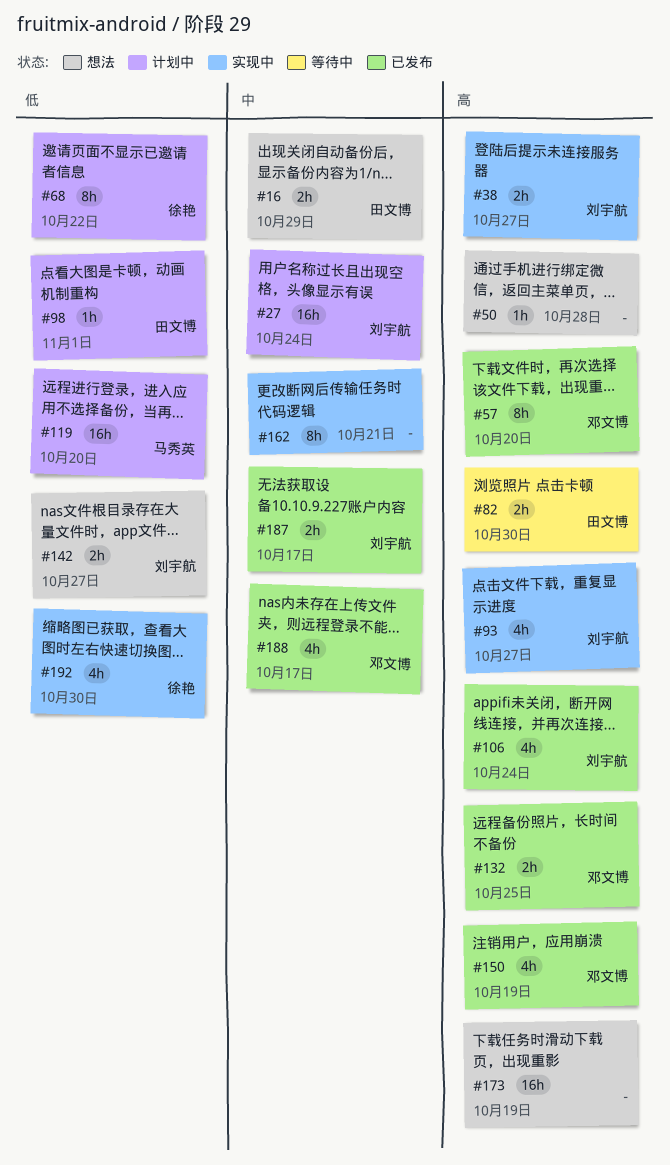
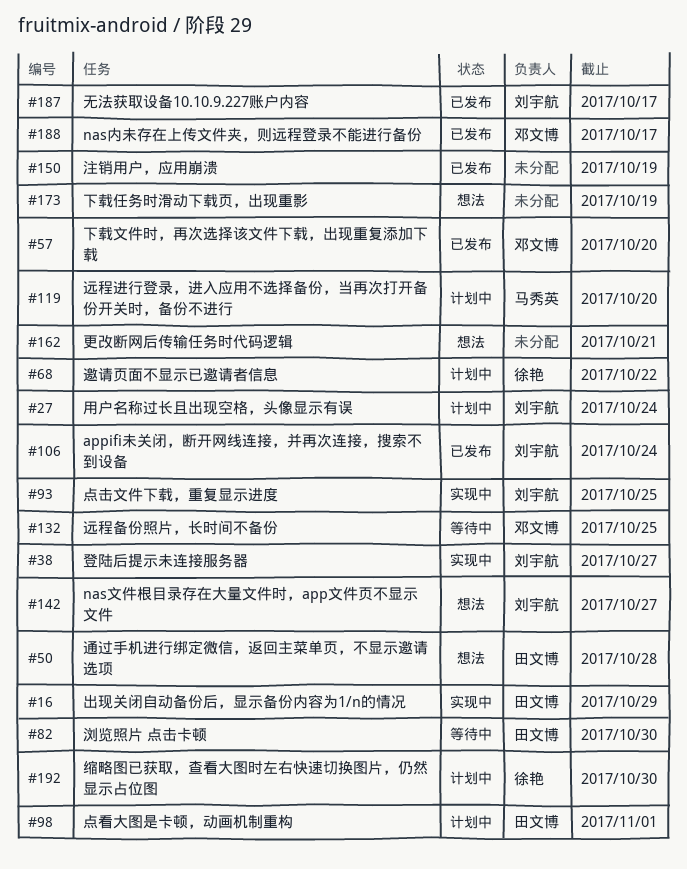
#16, status: 想法 -> 实现中
#50, owner: none -> 田文博
#93, due: Oct 27 -> Oct 25
#132, status: 已发布 -> 等待中
#150, owner: 邓文博 -> none
#162, status: 实现中 -> 想法
#192, status: 实现中 -> 计划中

